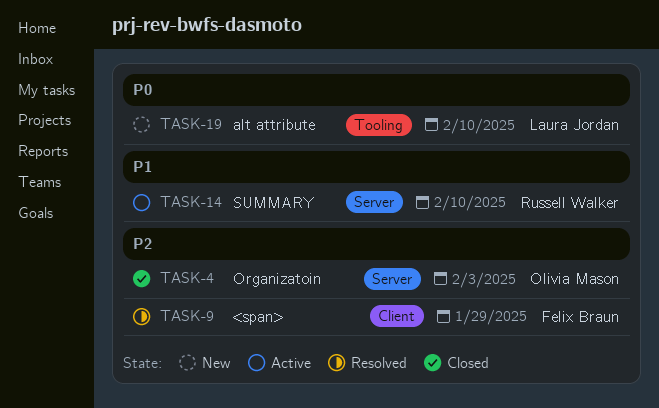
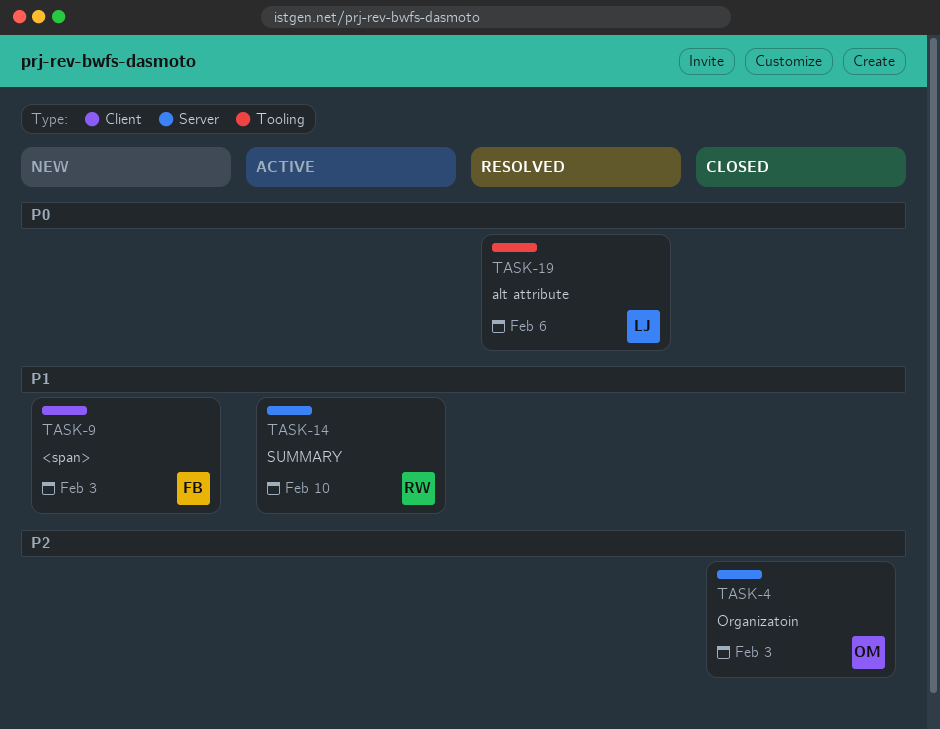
TASK-9, status: Resolved -> New
TASK-9, priority: P2 -> P1
TASK-9, due: Jan 29 -> Feb 3
TASK-19, status: New -> Resolved
TASK-19, due: Feb 10 -> Feb 6

